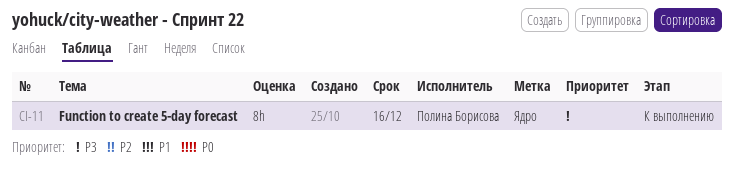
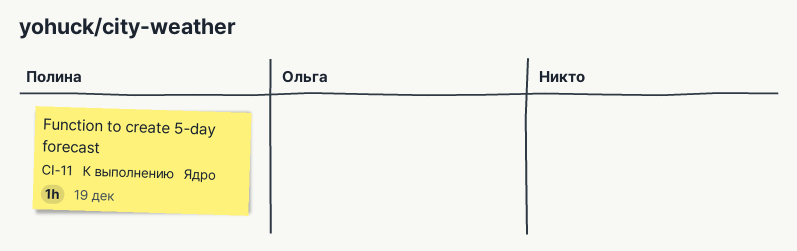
CI-11, estimate: 8h -> 1h
CI-11, due: Dec 16 -> Dec 19

